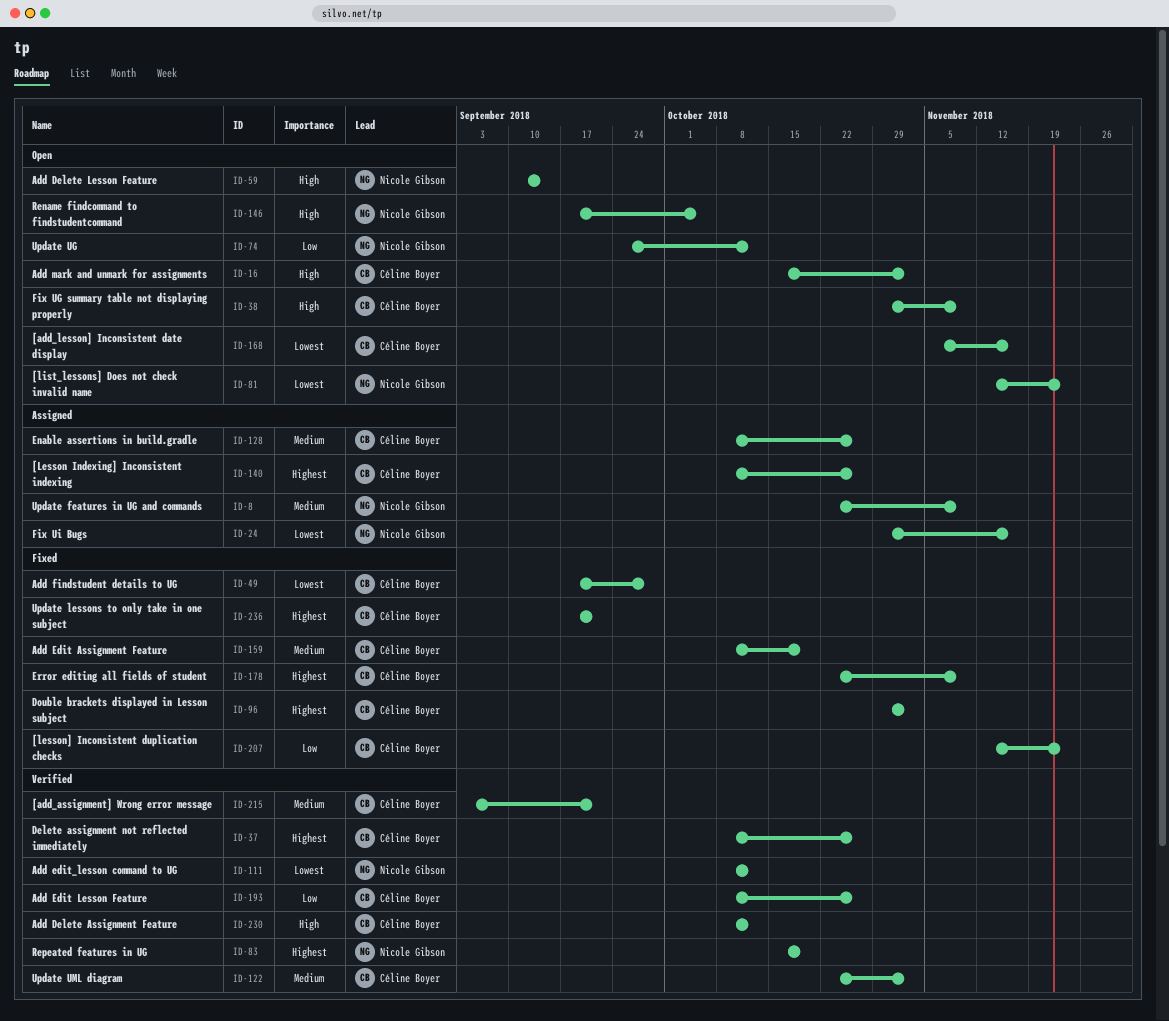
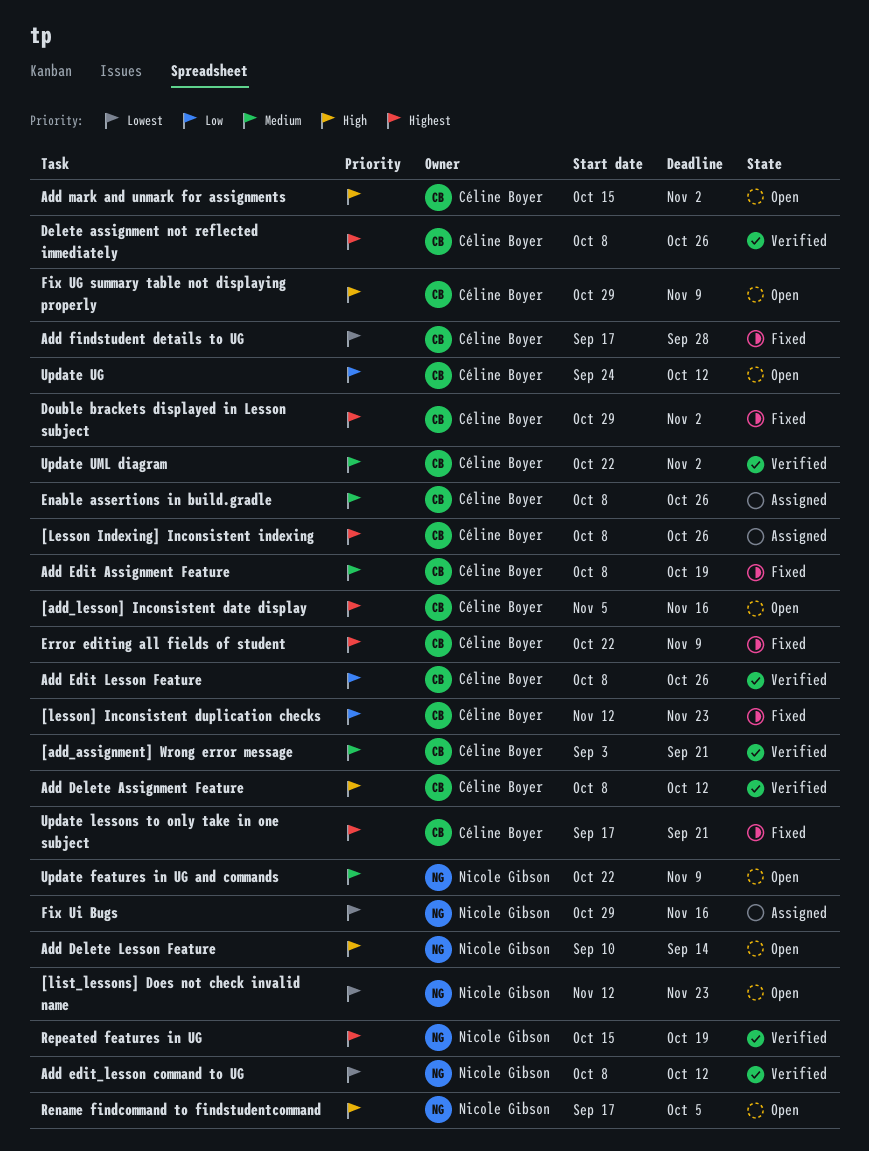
[add_lesson] Inconsistent date display, priority: Lowest -> Highest
Update features in UG and commands, status: Assigned -> Open
Update UG, owner: Nicole Gibson -> Céline Boyer

